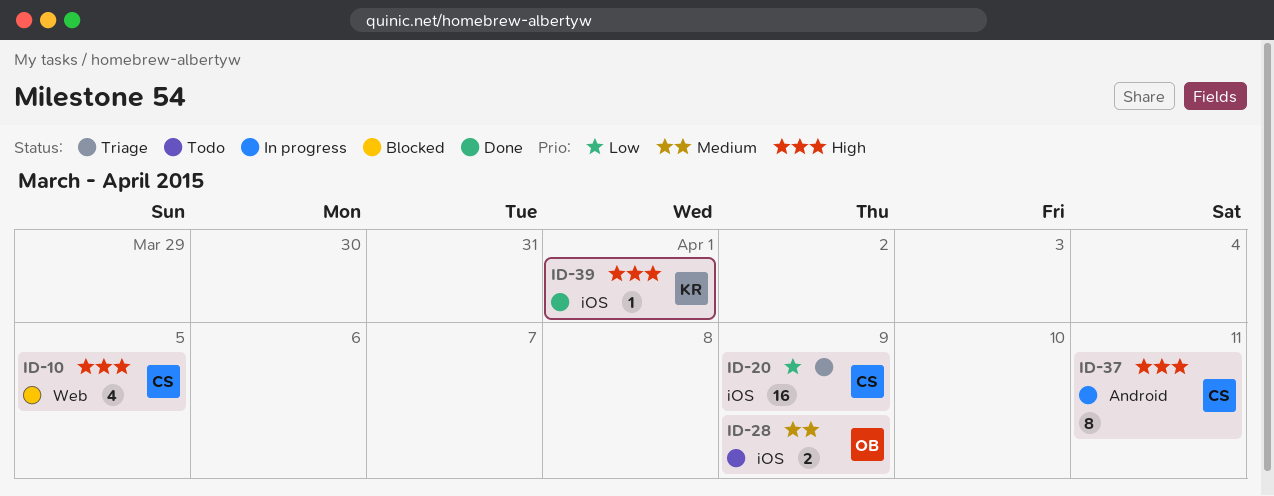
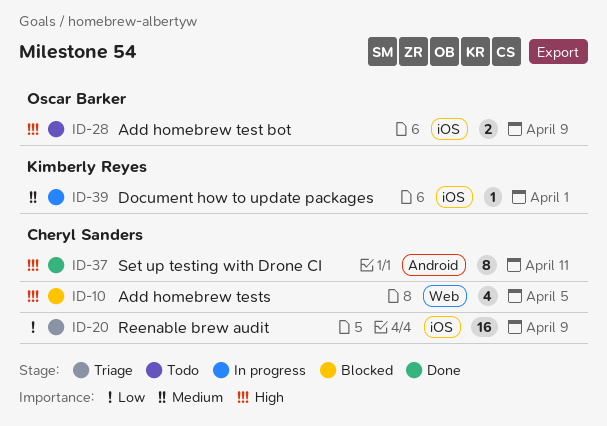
ID-28, priority: Medium -> High
ID-37, status: In progress -> Done
ID-39, status: Done -> In progress
ID-39, priority: High -> Medium

